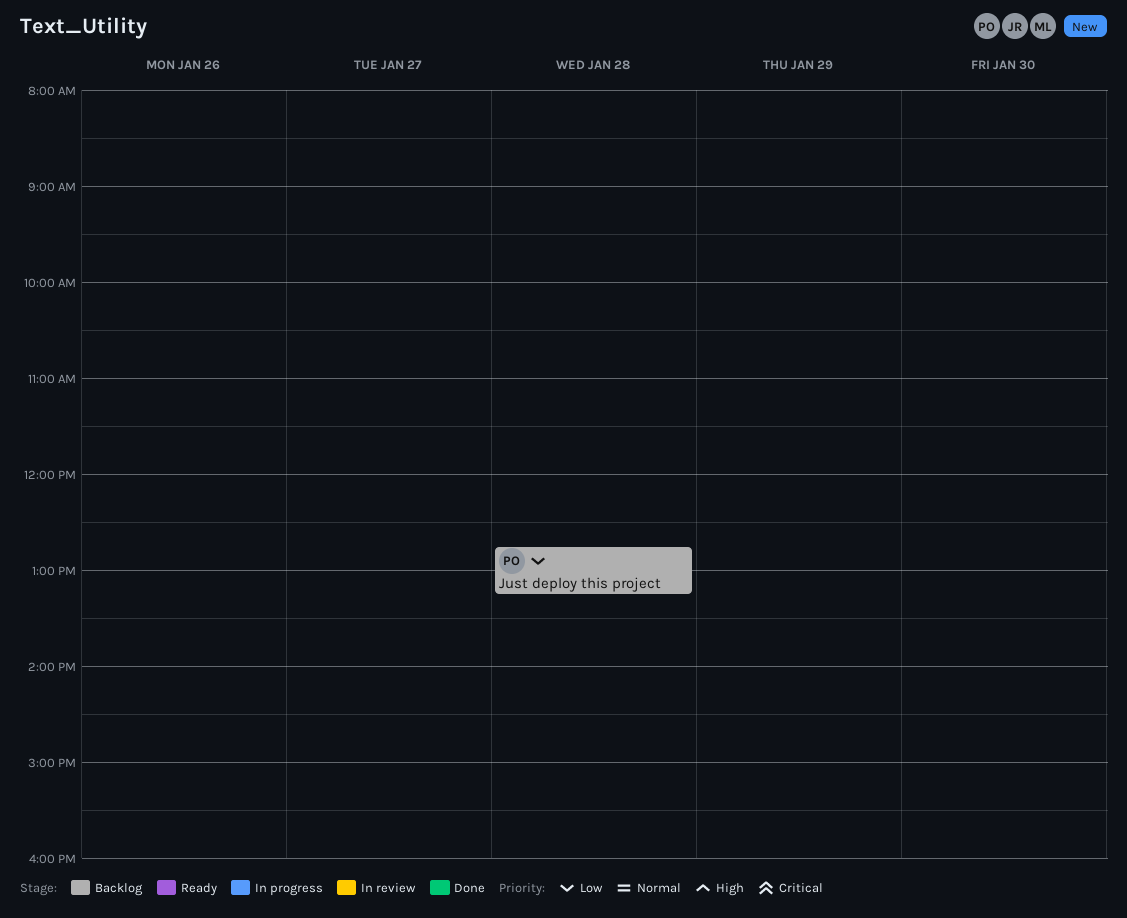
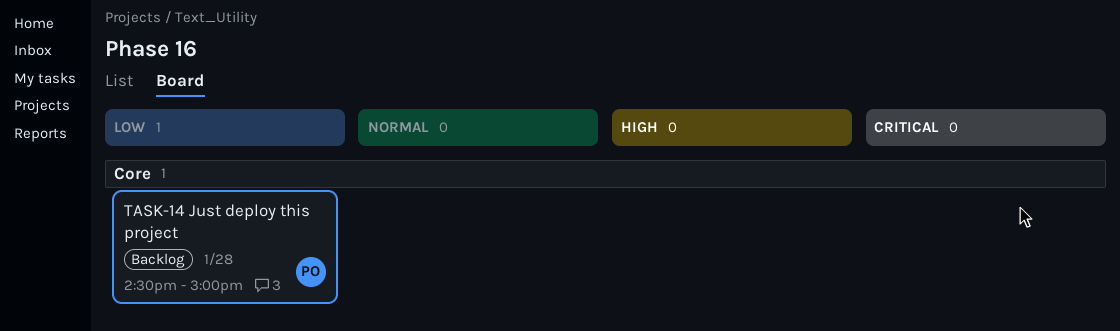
Just deploy this project, begins: 12:45 -> 14:30
Just deploy this project, ends: 13:15 -> 15:00

